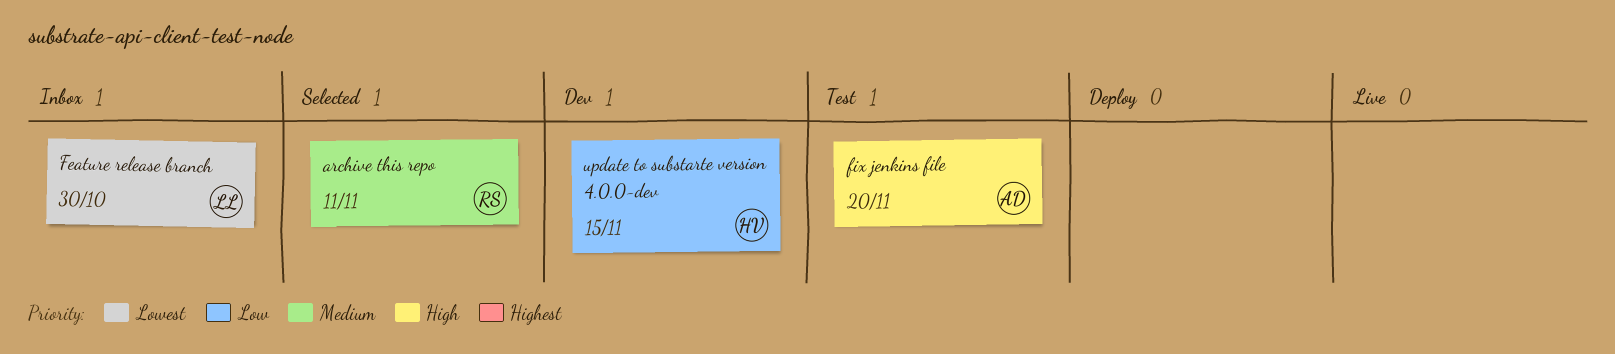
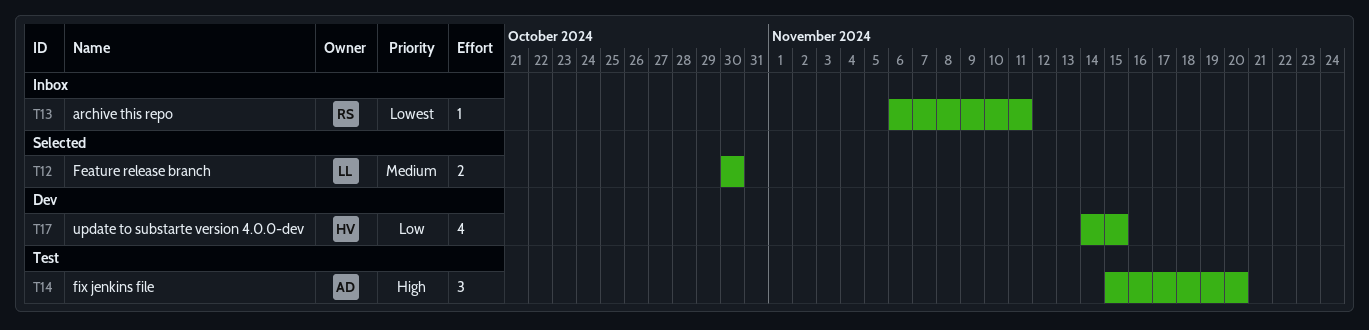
archive this repo, status: Selected -> Inbox
archive this repo, priority: Medium -> Lowest
Feature release branch, status: Inbox -> Selected
Feature release branch, priority: Lowest -> Medium

